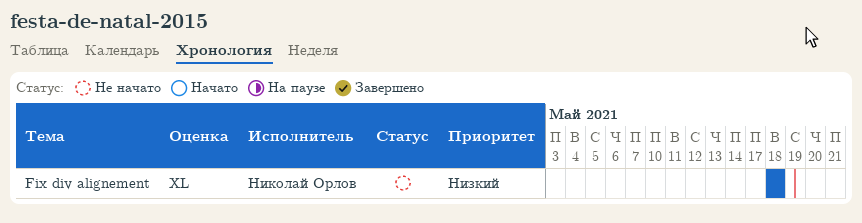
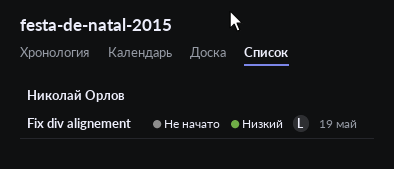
Fix div alignement, estimate: XL -> L
Fix div alignement, due: May 18 -> May 19

